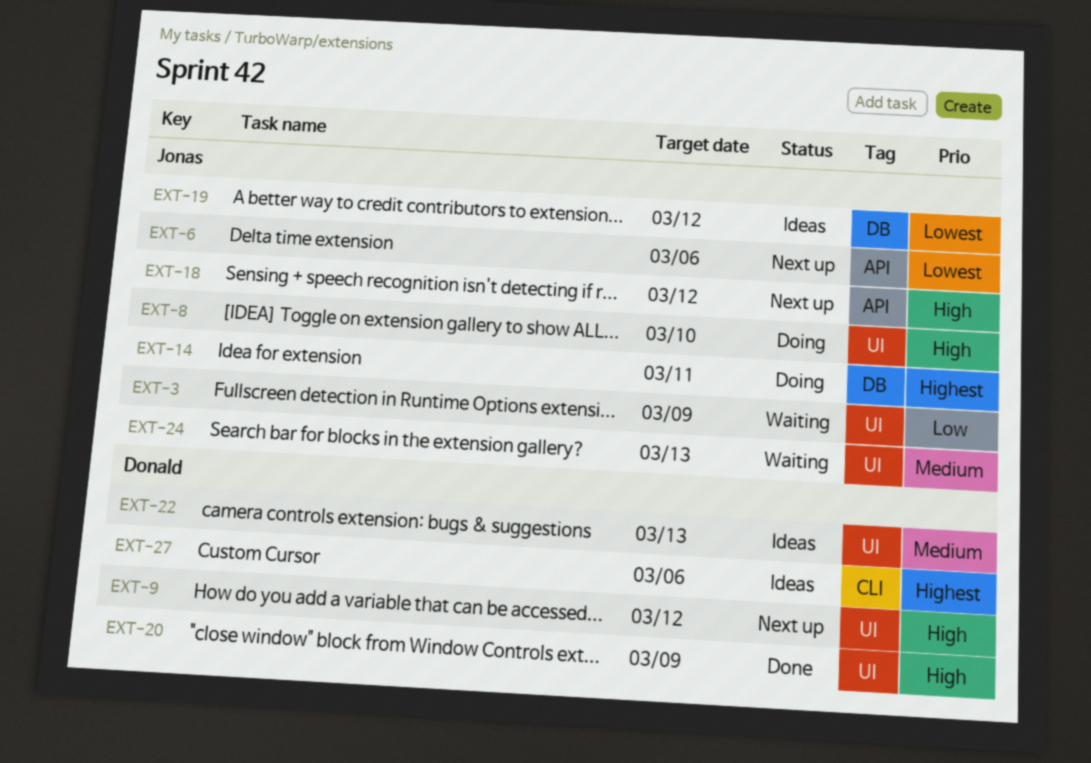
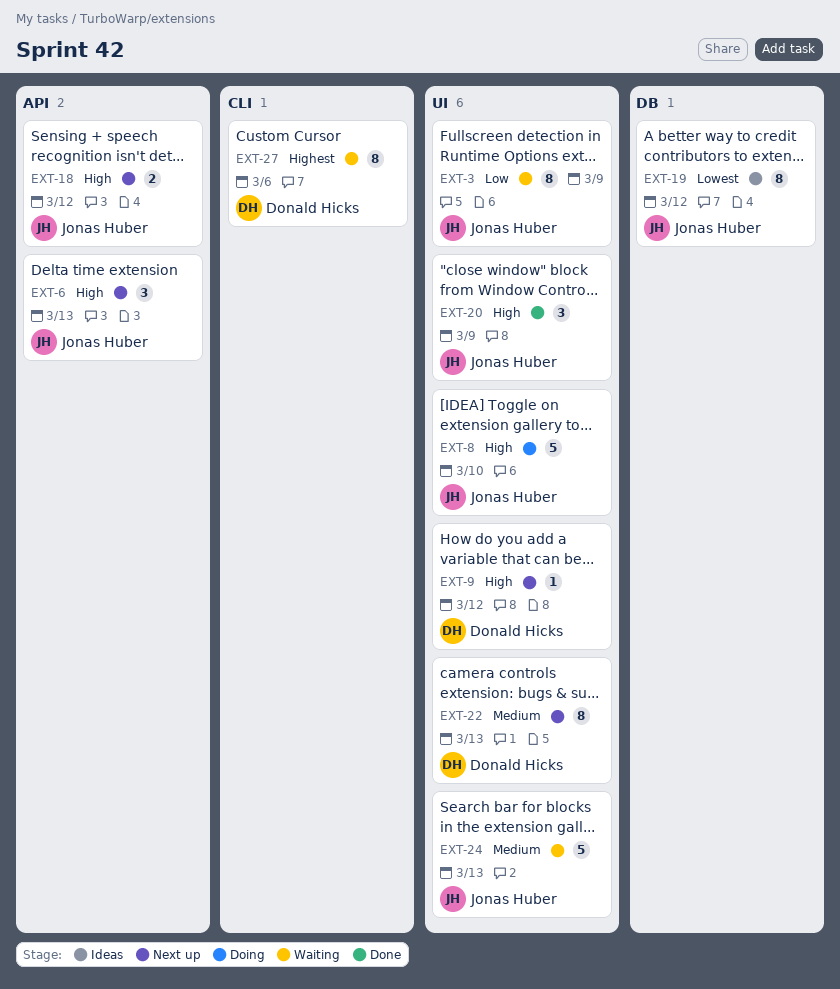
EXT-6, priority: Lowest -> High
EXT-6, due: Mar 6 -> Mar 13
EXT-14: present -> none
EXT-20, owner: Donald Hicks -> Jonas Huber
EXT-22, status: Ideas -> Next up
EXT-27, status: Ideas -> Waiting

